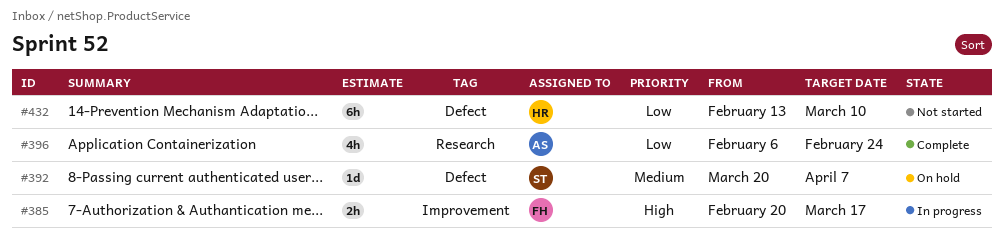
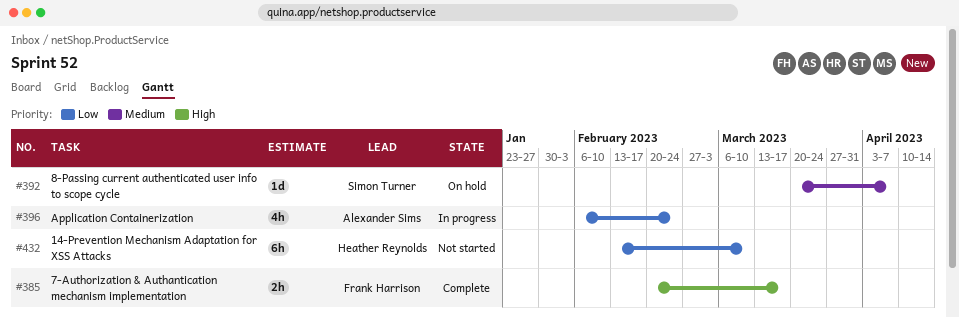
#385, status: In progress -> Complete
#396, status: Complete -> In progress

